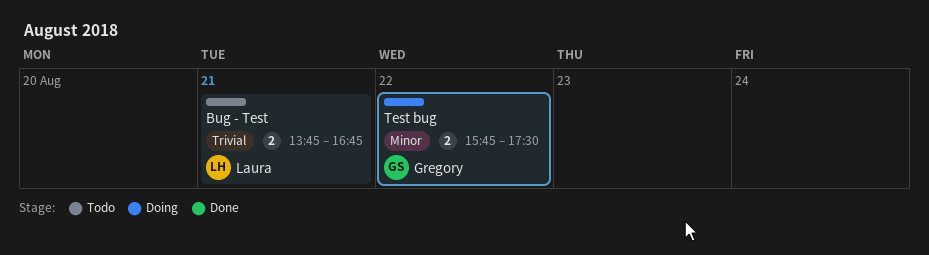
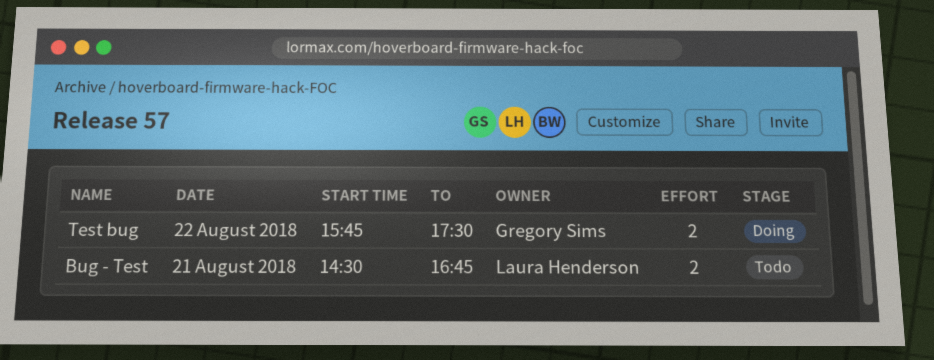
Bug - Test, begins: 13:45 -> 14:30

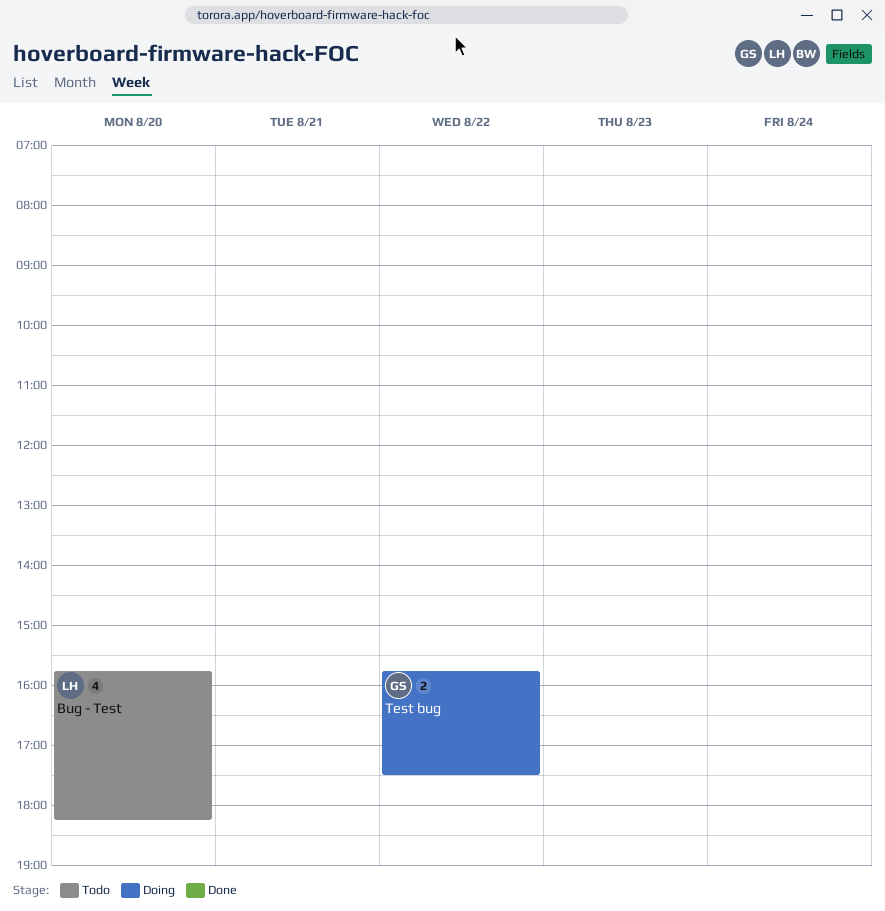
Bug - Test, estimate: 2 -> 4
Bug - Test, day: Aug 21 -> Aug 20
Bug - Test, begins: 14:30 -> 15:45
Bug - Test, ends: 16:45 -> 18:15

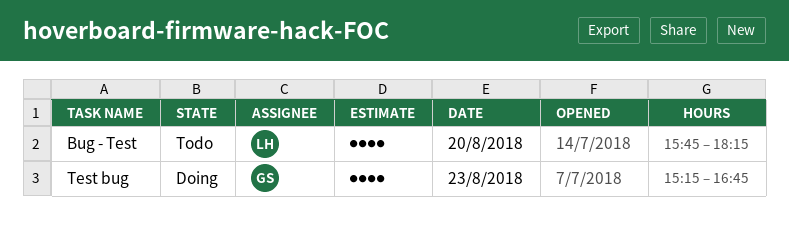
Test bug, estimate: 2 -> 4
Test bug, day: Aug 22 -> Aug 23
Test bug, begins: 15:45 -> 15:15
Test bug, ends: 17:30 -> 16:45

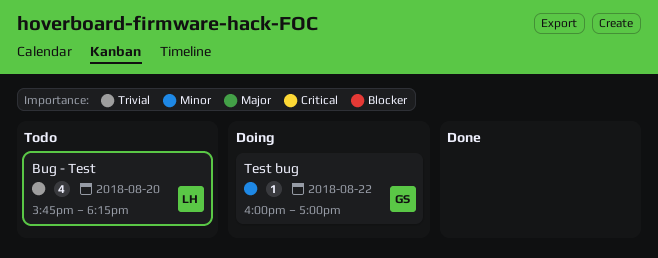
Test bug, estimate: 4 -> 1
Test bug, day: Aug 23 -> Aug 22
Test bug, begins: 15:15 -> 16:00
Test bug, ends: 16:45 -> 17:00

